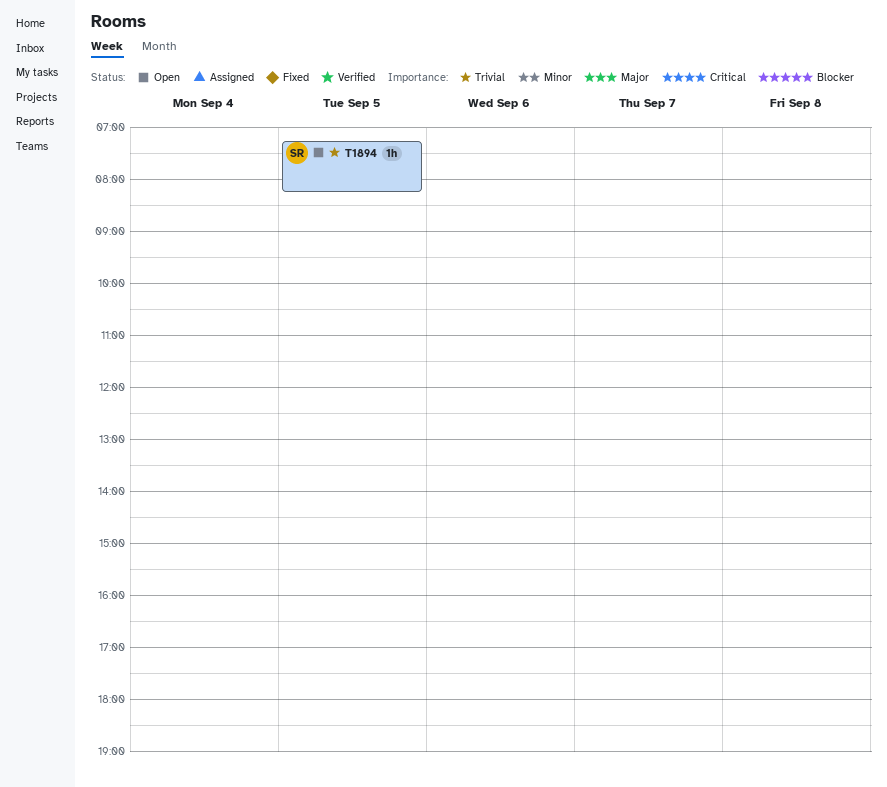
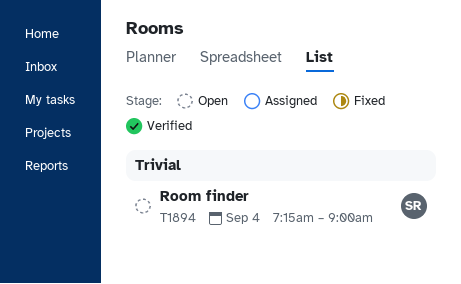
T1894, day: Sep 5 -> Sep 4
T1894, ends: 08:15 -> 09:00

